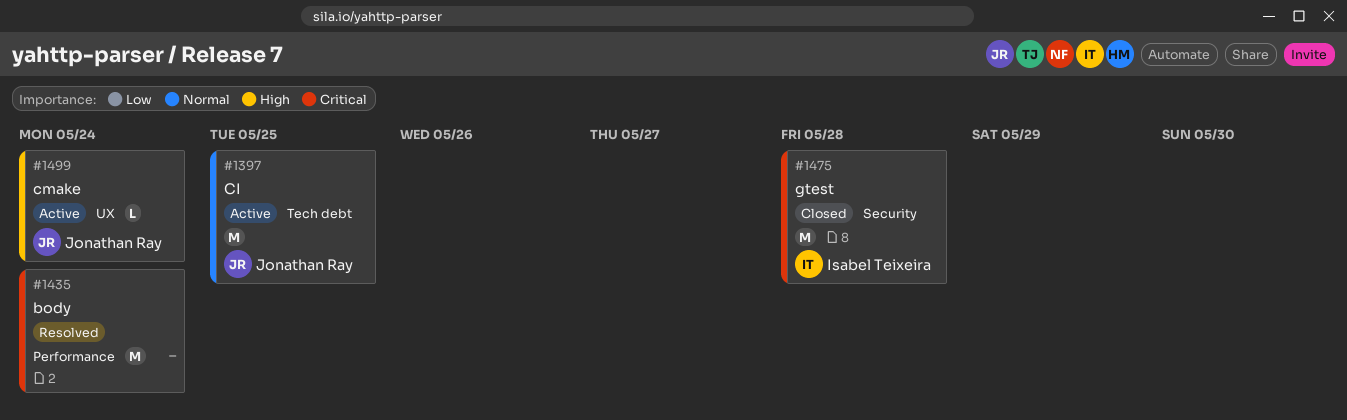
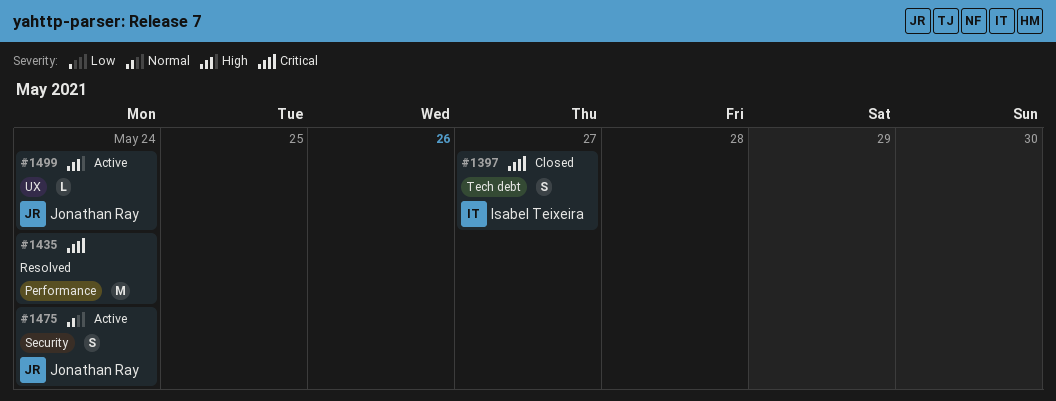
#1397, status: Active -> Closed
#1397, owner: Jonathan Ray -> Isabel Teixeira
#1397, priority: Normal -> Critical
#1397, estimate: M -> S
#1397, due: May 25 -> May 27
#1475, status: Closed -> Active
#1475, owner: Isabel Teixeira -> Jonathan Ray
#1475, priority: Critical -> Normal
#1475, estimate: M -> S
#1475, due: May 28 -> May 24

